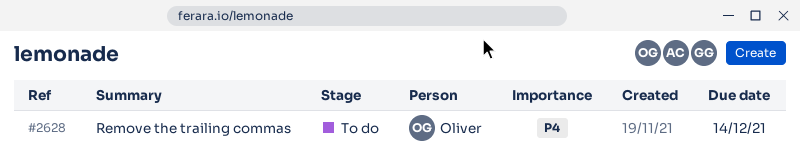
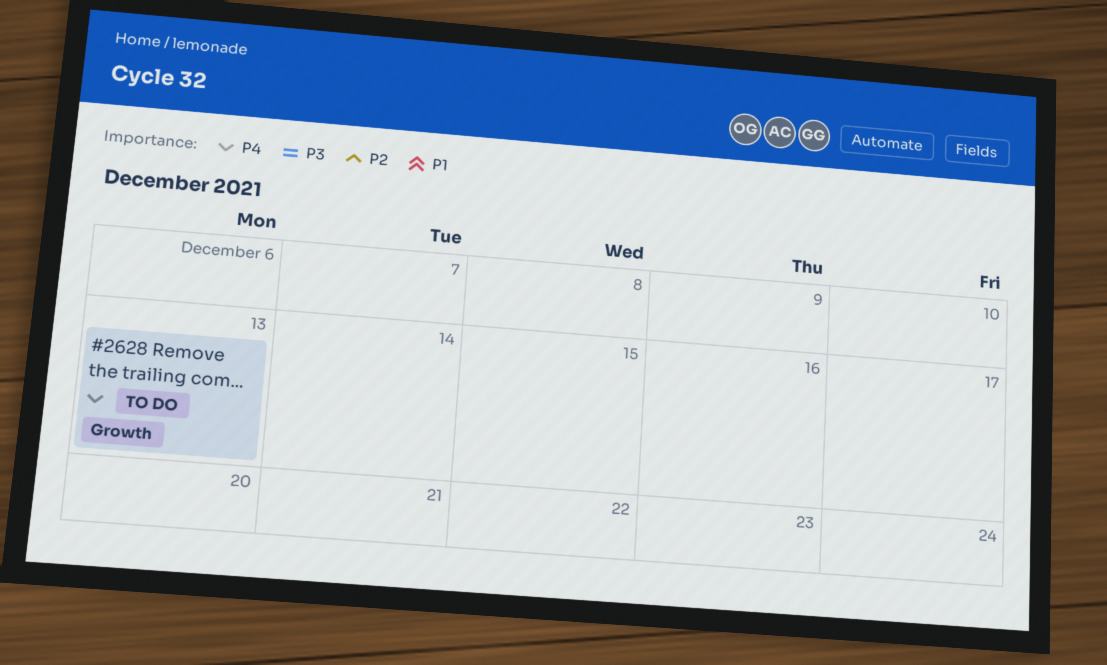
#2628, due: Dec 14 -> Dec 13

